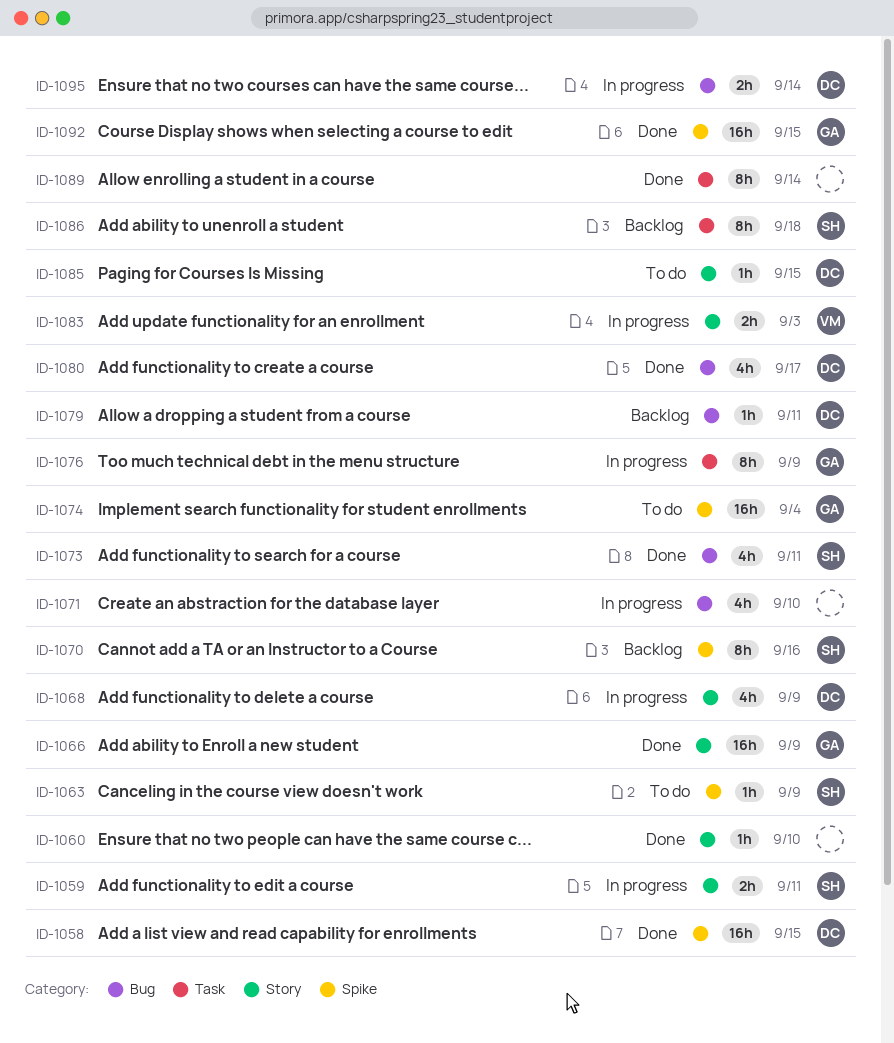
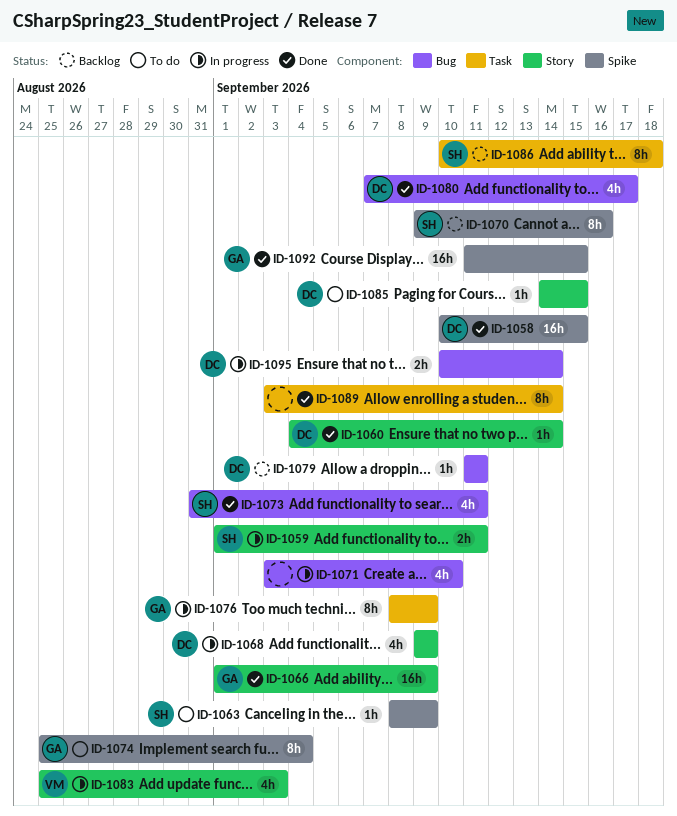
ID-1060, owner: none -> DC
ID-1060, due: Sep 10 -> Sep 14
ID-1074, estimate: 16h -> 8h
ID-1083, estimate: 2h -> 4h

